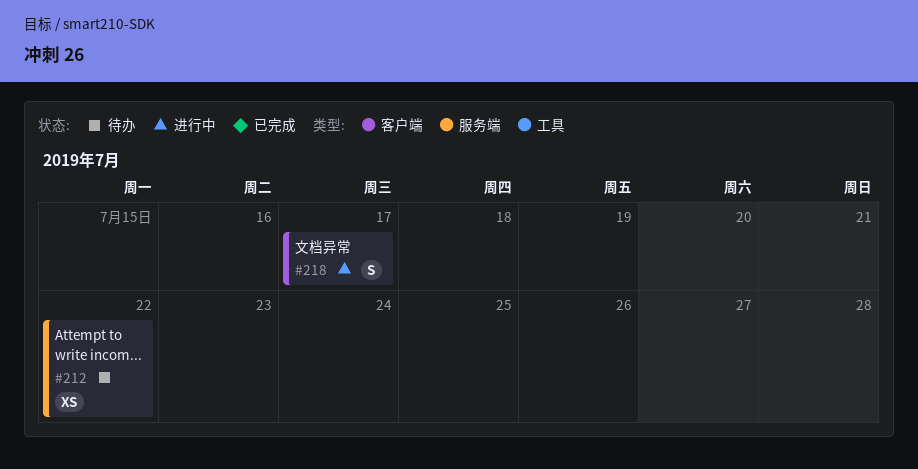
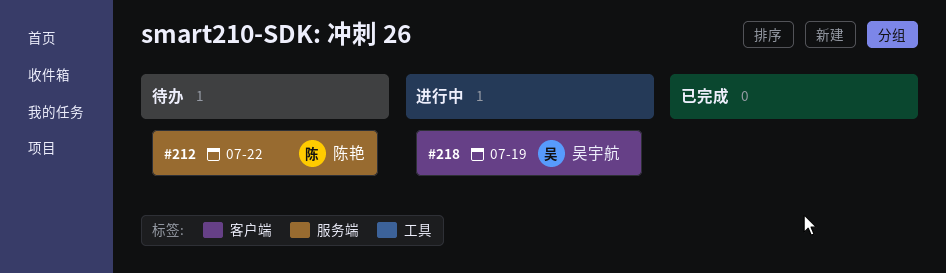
#218, due: Jul 17 -> Jul 19

